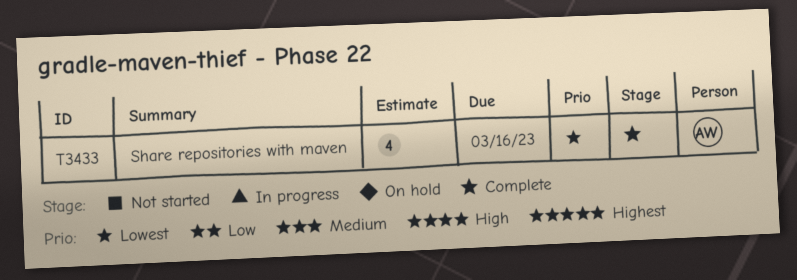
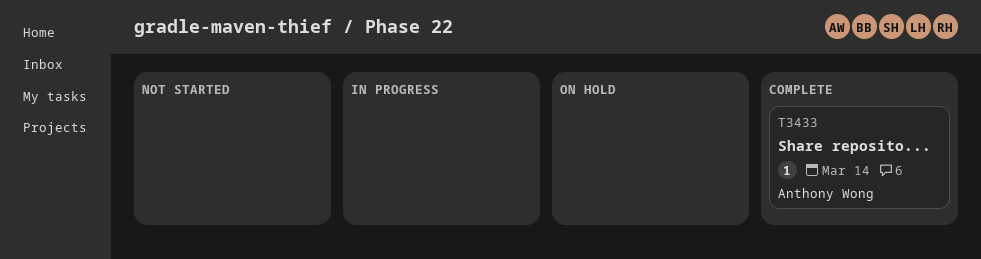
T3433, estimate: 4 -> 1
T3433, due: Mar 16 -> Mar 14

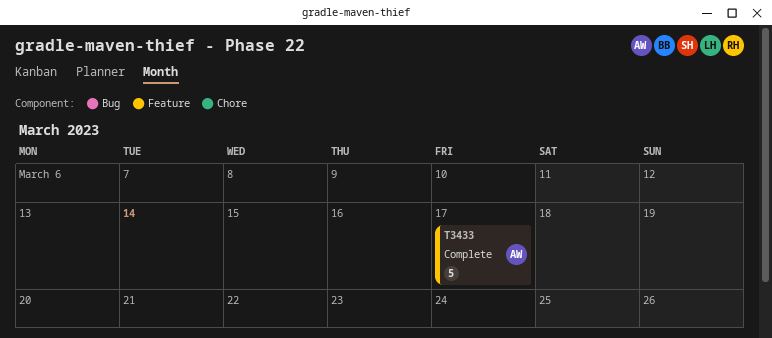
T3433, estimate: 1 -> 5
T3433, due: Mar 14 -> Mar 17

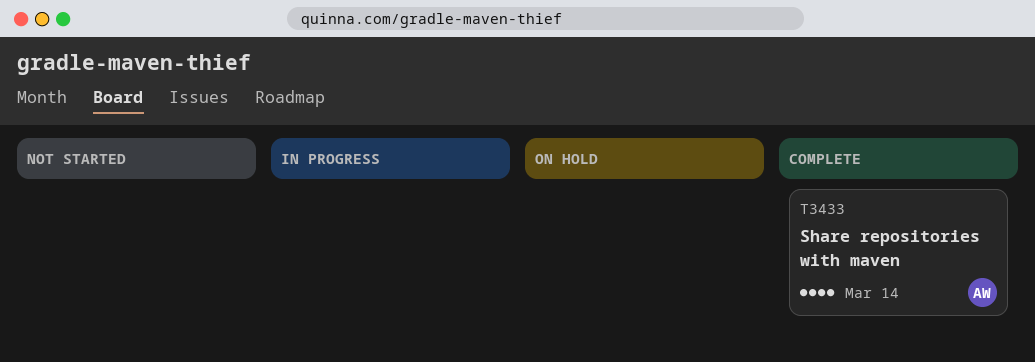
T3433, estimate: 5 -> 4
T3433, due: Mar 17 -> Mar 14

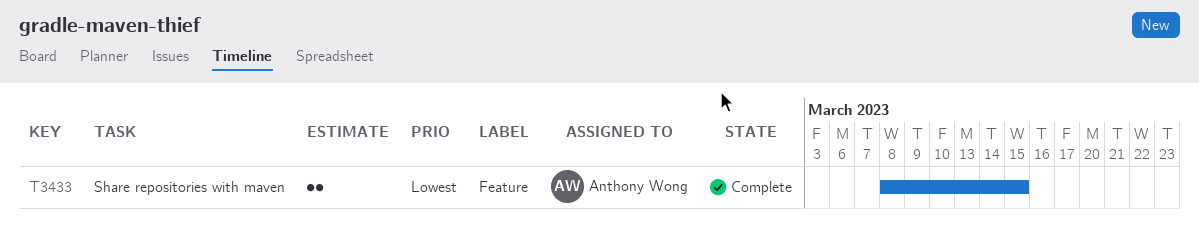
T3433, estimate: 4 -> 2
T3433, due: Mar 14 -> Mar 15

